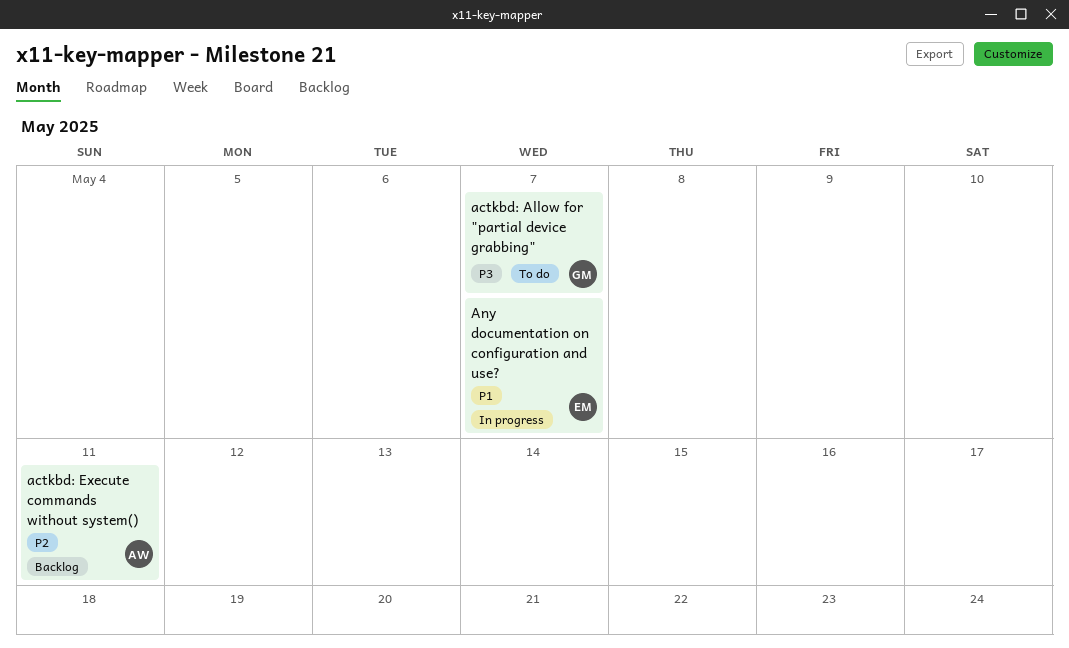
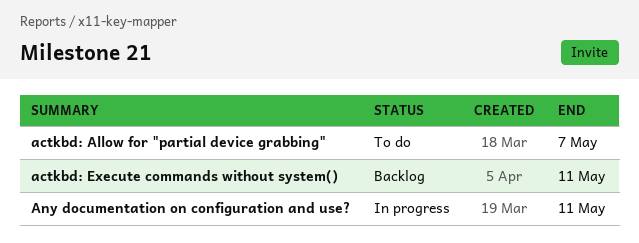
Any documentation on configuration and use?, due: May 7 -> May 11

